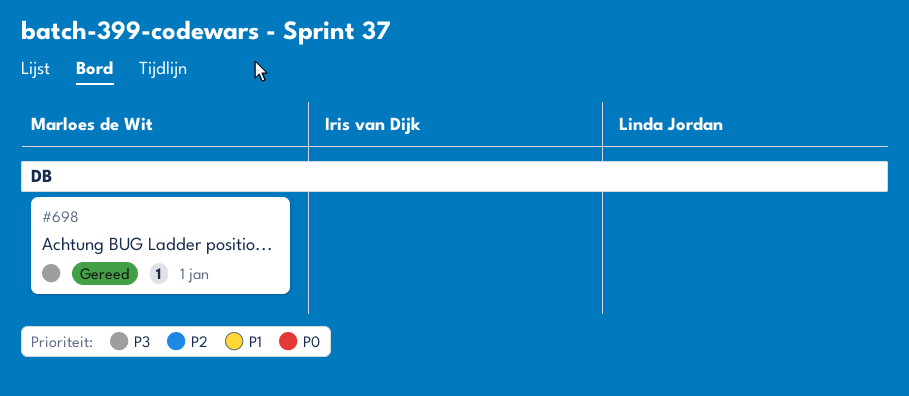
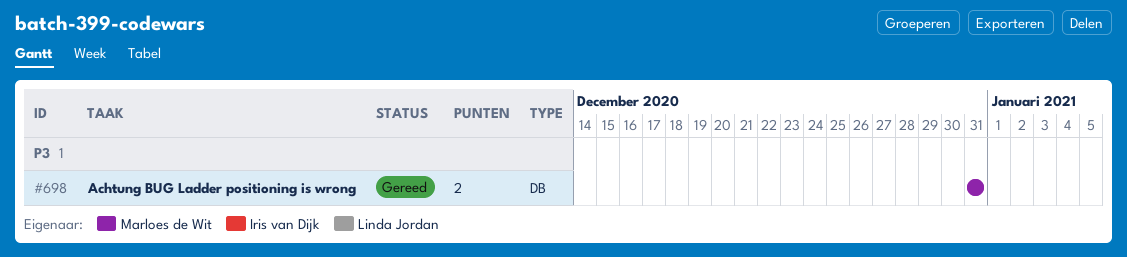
#698, estimate: 1 -> 2
#698, due: Jan 1 -> Dec 31

